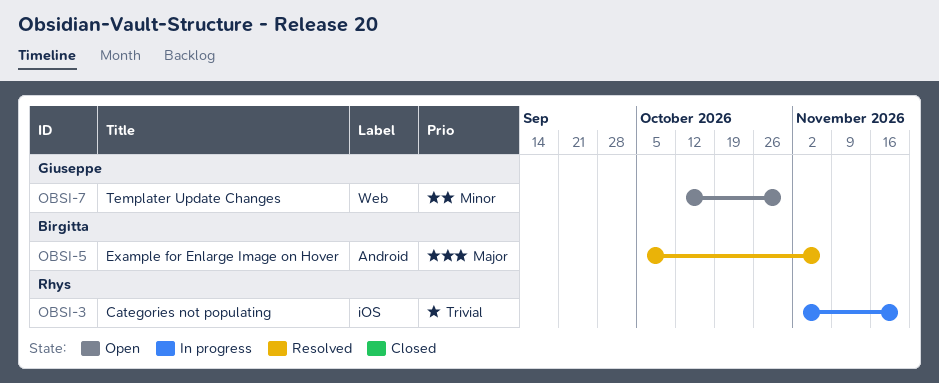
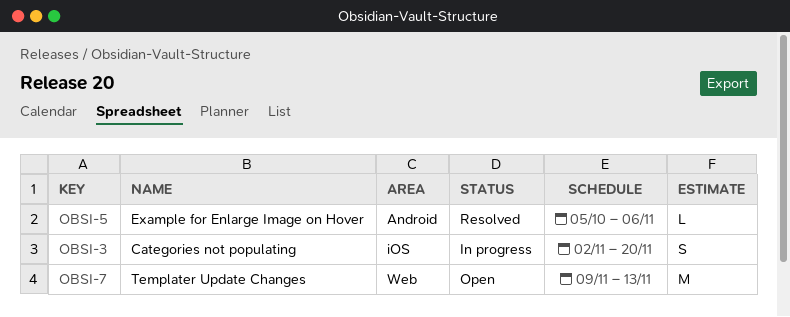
OBSI-7, start: Oct 12 -> Nov 9
OBSI-7, due: Oct 30 -> Nov 13

